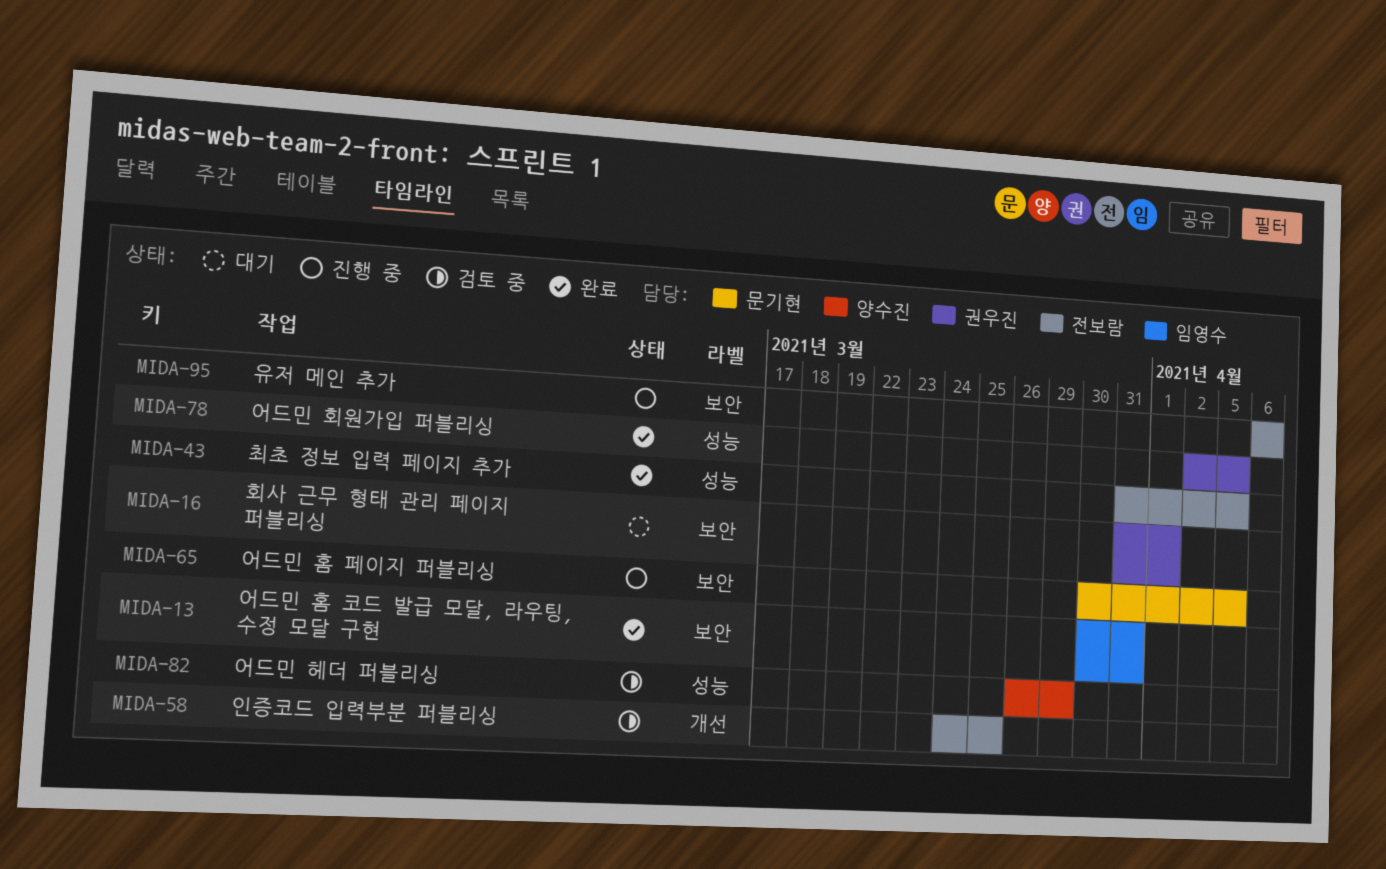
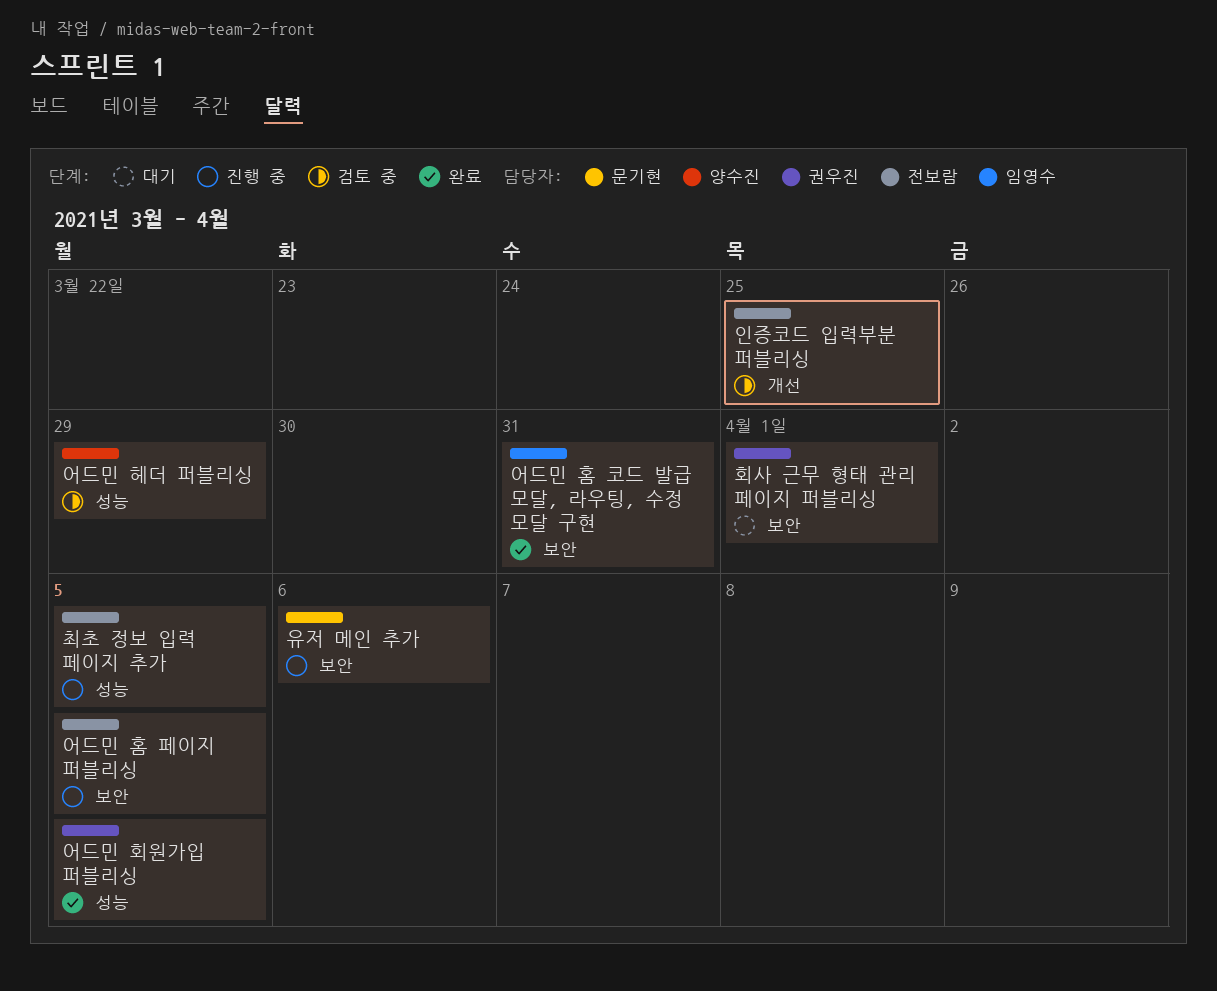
어드민 홈 페이지 퍼블리싱, owner: 문기현 -> 전보람
유저 메인 추가, owner: 전보람 -> 문기현
최초 정보 입력 페이지 추가, status: 완료 -> 진행 중

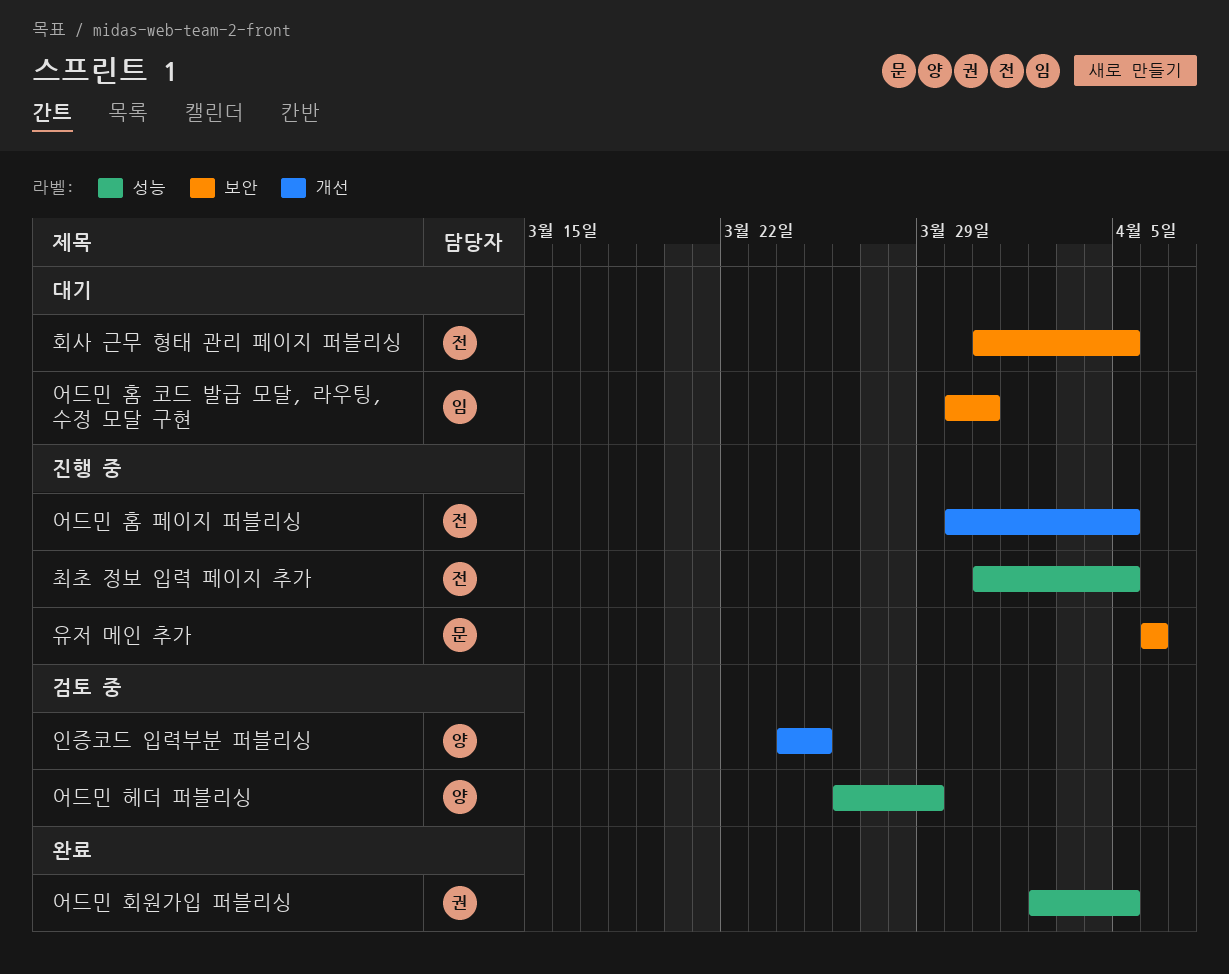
어드민 홈 코드 발급 모달, 라우팅, 수정 모달 구현, status: 완료 -> 대기
어드민 홈 페이지 퍼블리싱, label: 보안 -> 개선
인증코드 입력부분 퍼블리싱, owner: 전보람 -> 양수진
회사 근무 형태 관리 페이지 퍼블리싱, owner: 권우진 -> 전보람
회사 근무 형태 관리 페이지 퍼블리싱, due: Apr 1 -> Apr 5

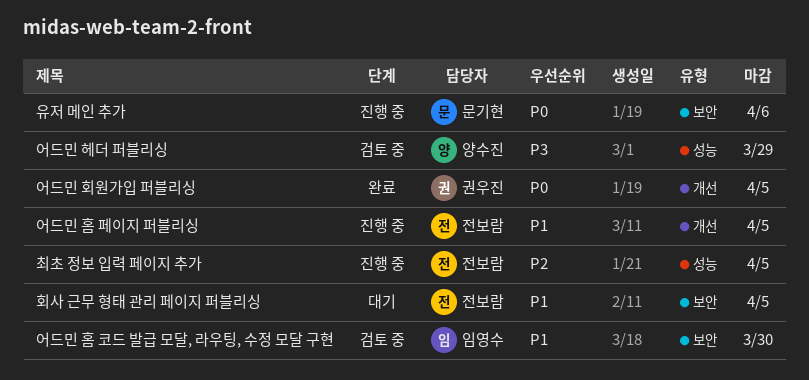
어드민 홈 코드 발급 모달, 라우팅, 수정 모달 구현, status: 대기 -> 검토 중
어드민 홈 코드 발급 모달, 라우팅, 수정 모달 구현, due: Mar 31 -> Mar 30
어드민 회원가입 퍼블리싱, label: 성능 -> 개선
인증코드 입력부분 퍼블리싱: present -> none

